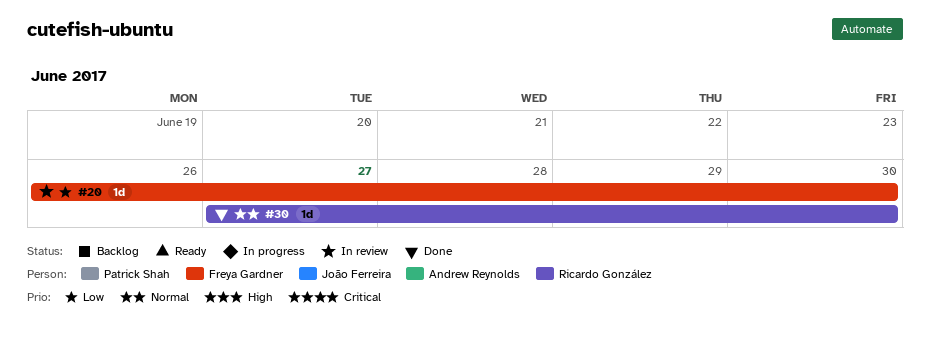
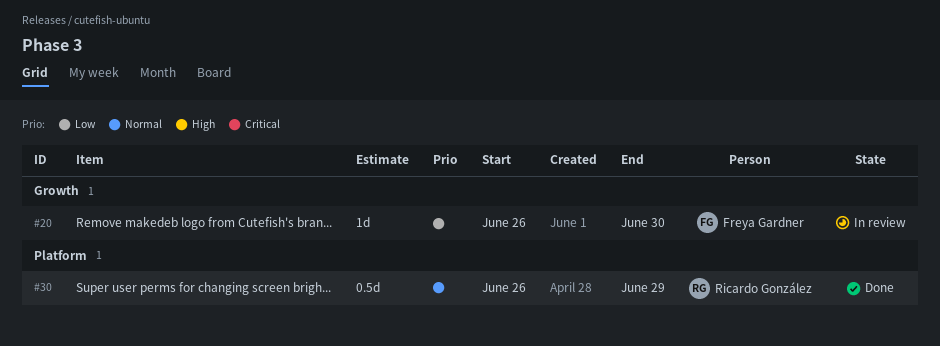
#30, estimate: 1d -> 0.5d
#30, start: Jun 27 -> Jun 26
#30, due: Jun 30 -> Jun 29

